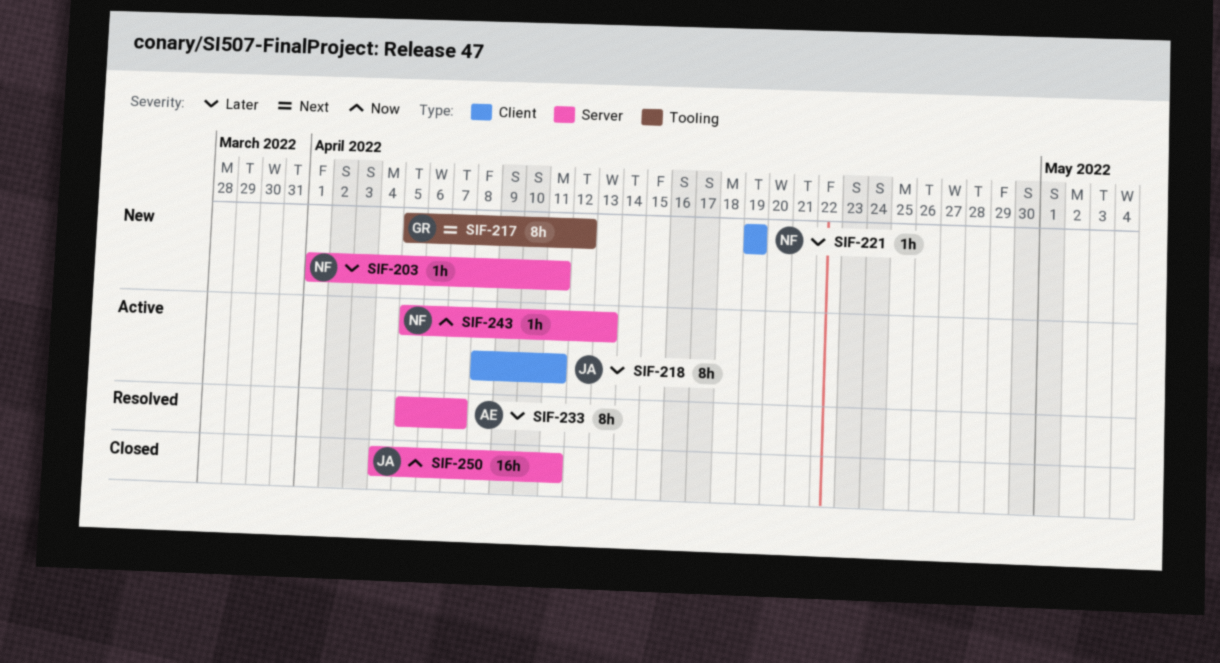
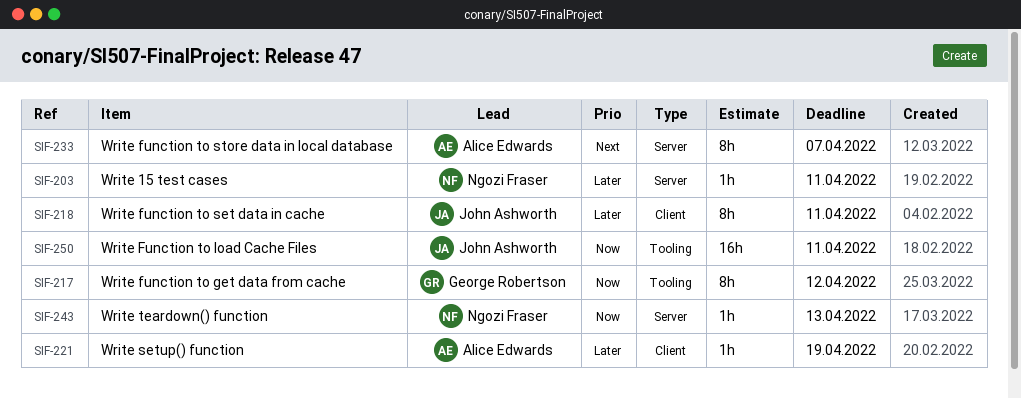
SIF-217, priority: Next -> Now
SIF-221, owner: Ngozi Fraser -> Alice Edwards
SIF-233, priority: Later -> Next
SIF-250, label: Server -> Tooling

